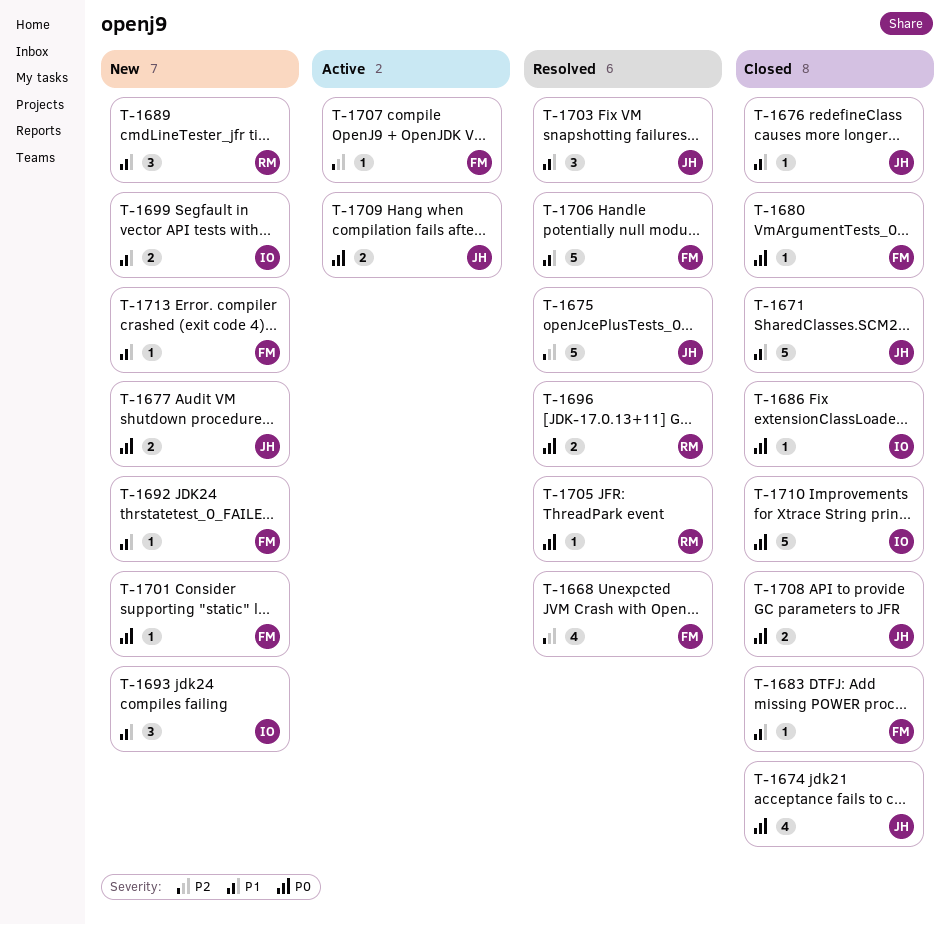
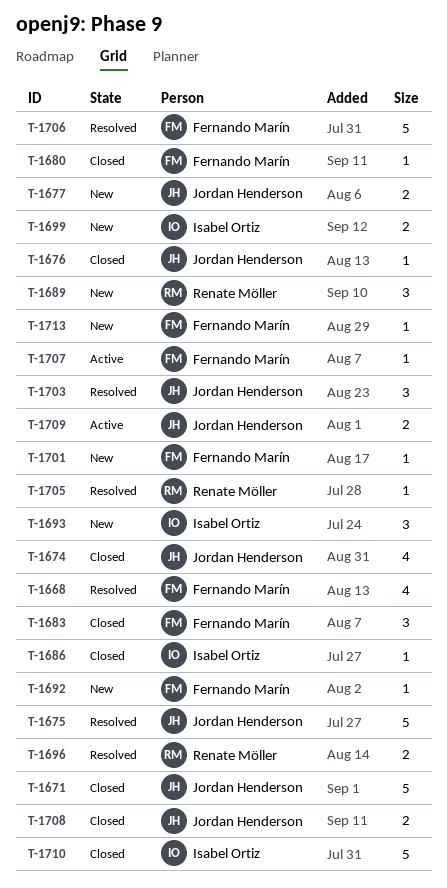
T-1683, estimate: 1 -> 3

